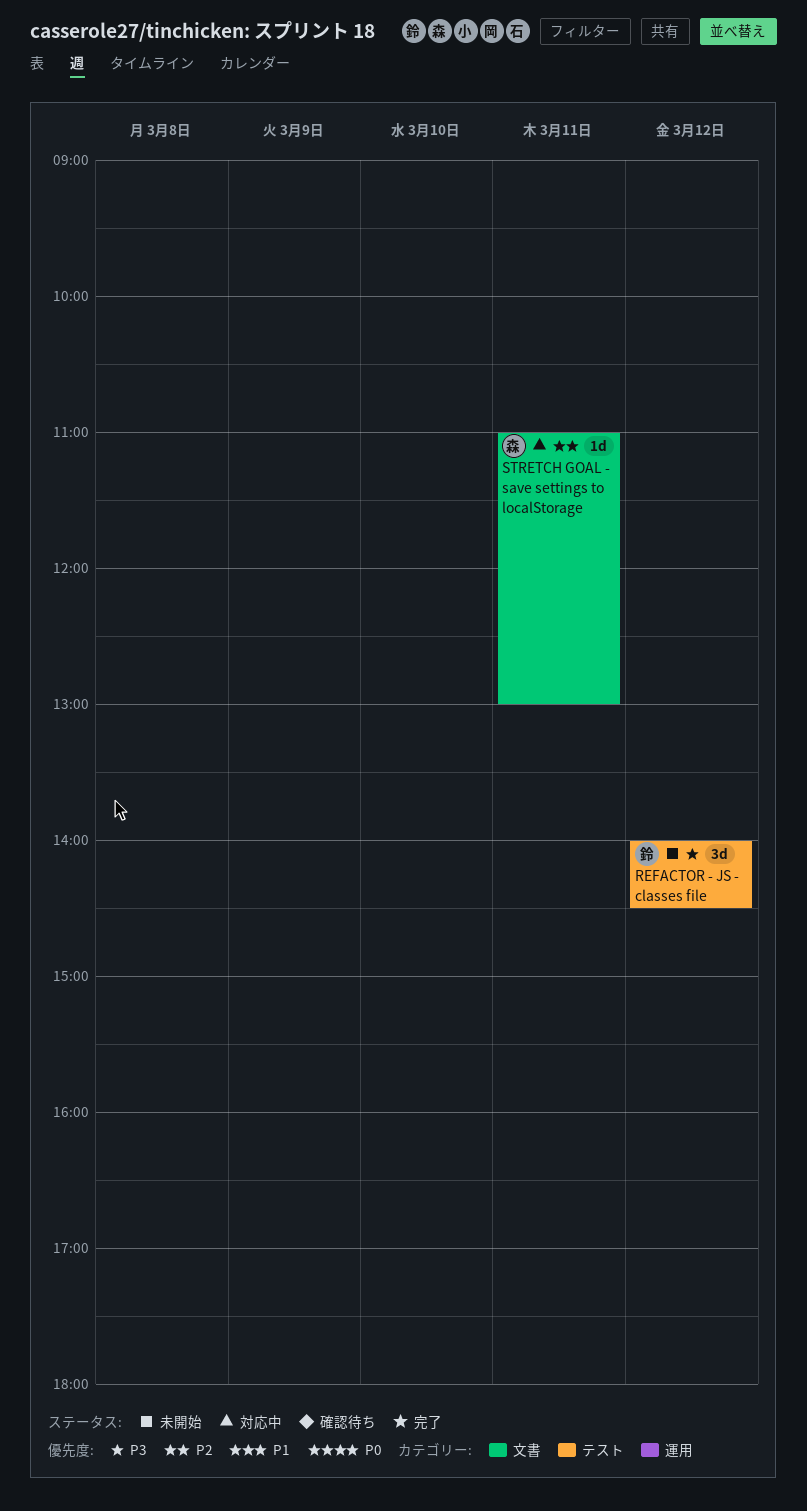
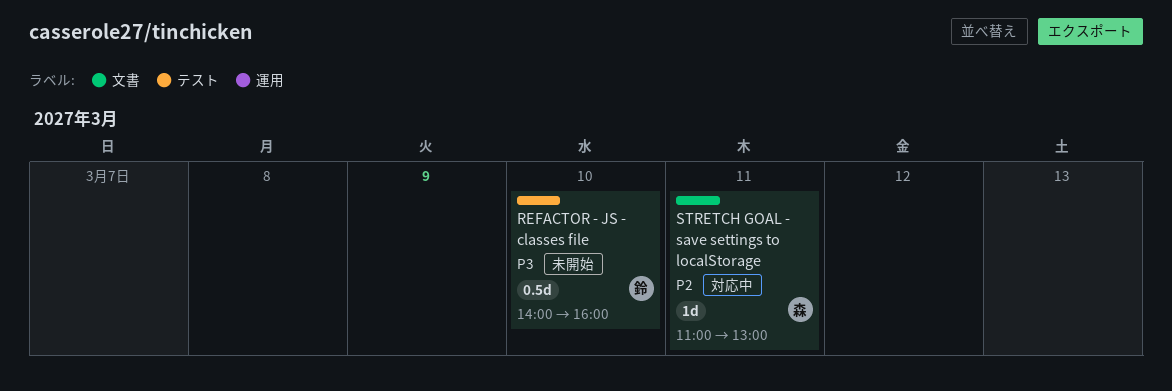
REFACTOR - JS - classes file, estimate: 3d -> 0.5d
REFACTOR - JS - classes file, day: Mar 12 -> Mar 10
REFACTOR - JS - classes file, ends: 14:30 -> 16:00

